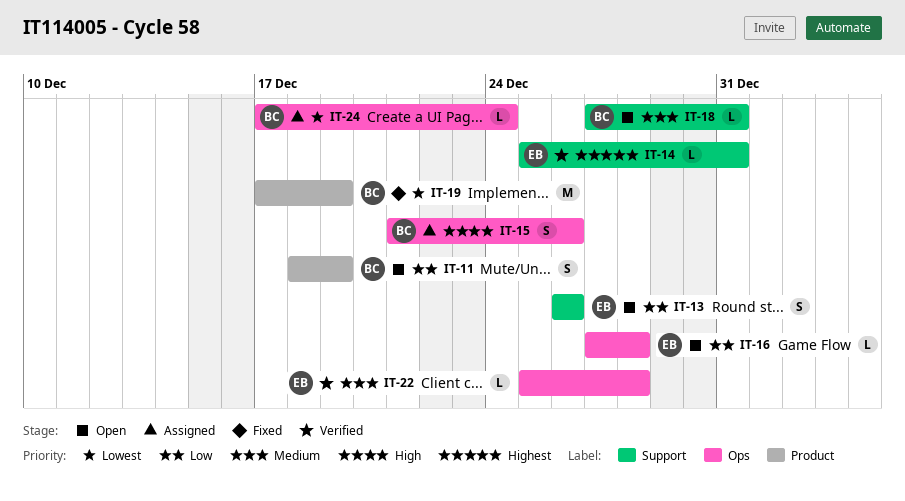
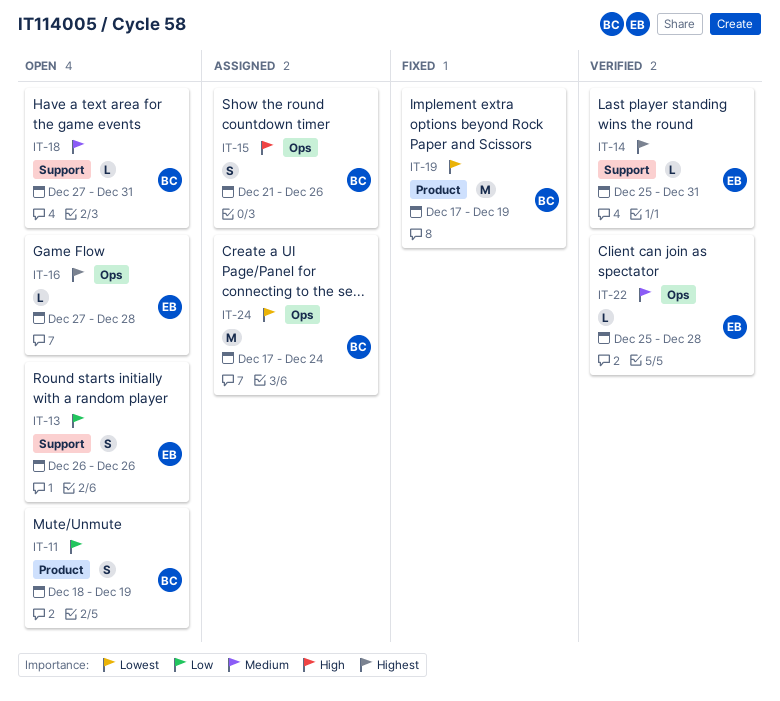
IT-16, priority: Low -> Highest
IT-24, estimate: L -> M

